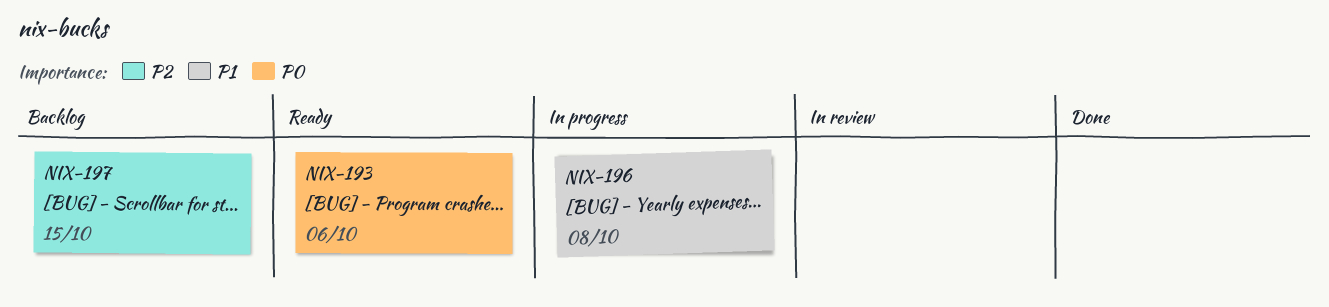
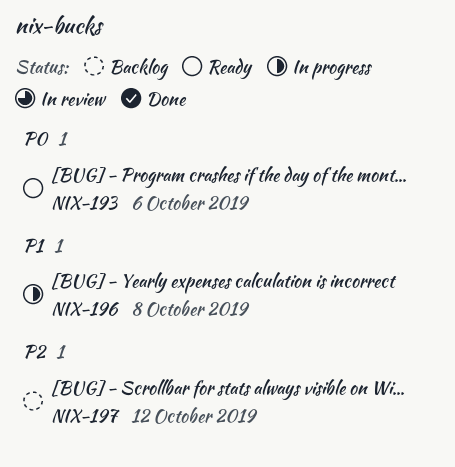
NIX-197, due: Oct 15 -> Oct 12

